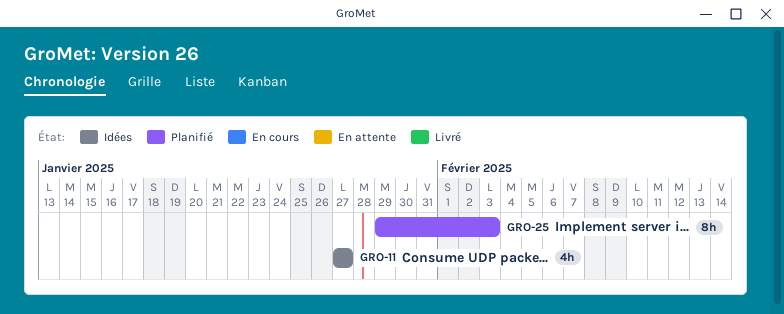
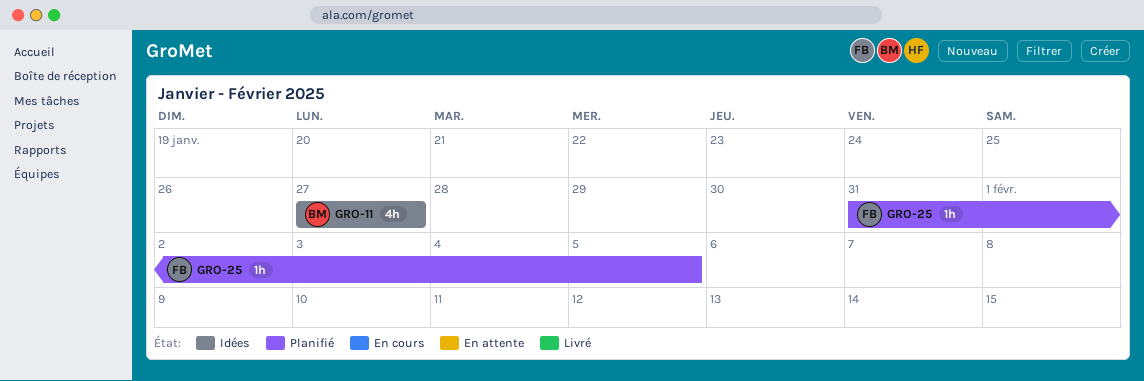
GRO-25, estimate: 8h -> 1h
GRO-25, start: Jan 29 -> Jan 31
GRO-25, due: Feb 3 -> Feb 5

